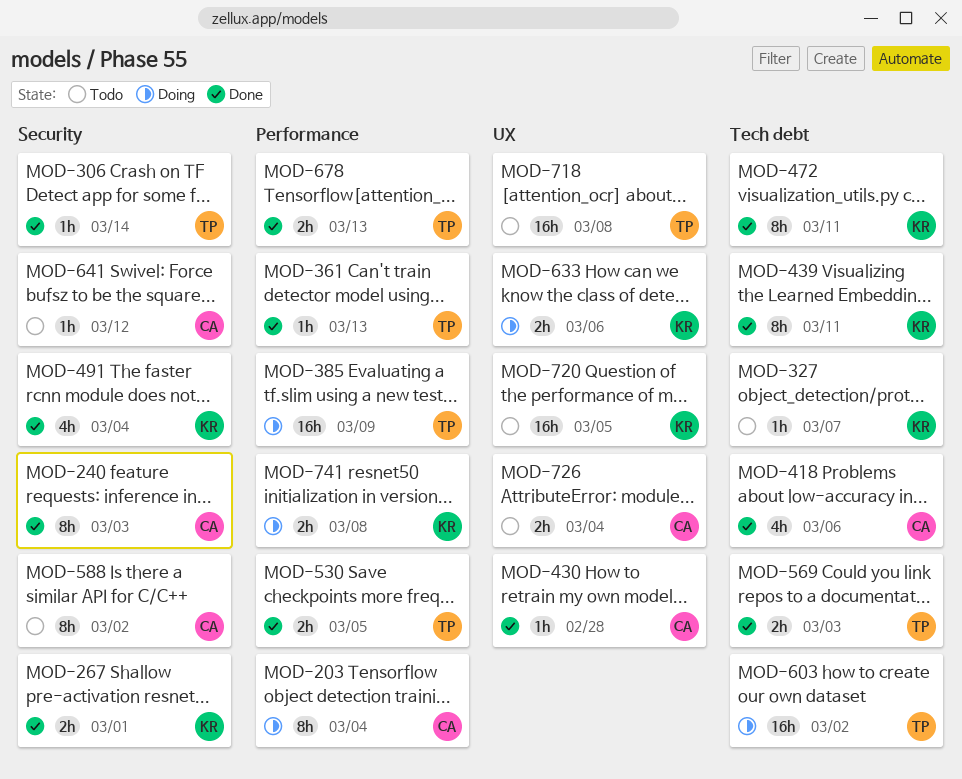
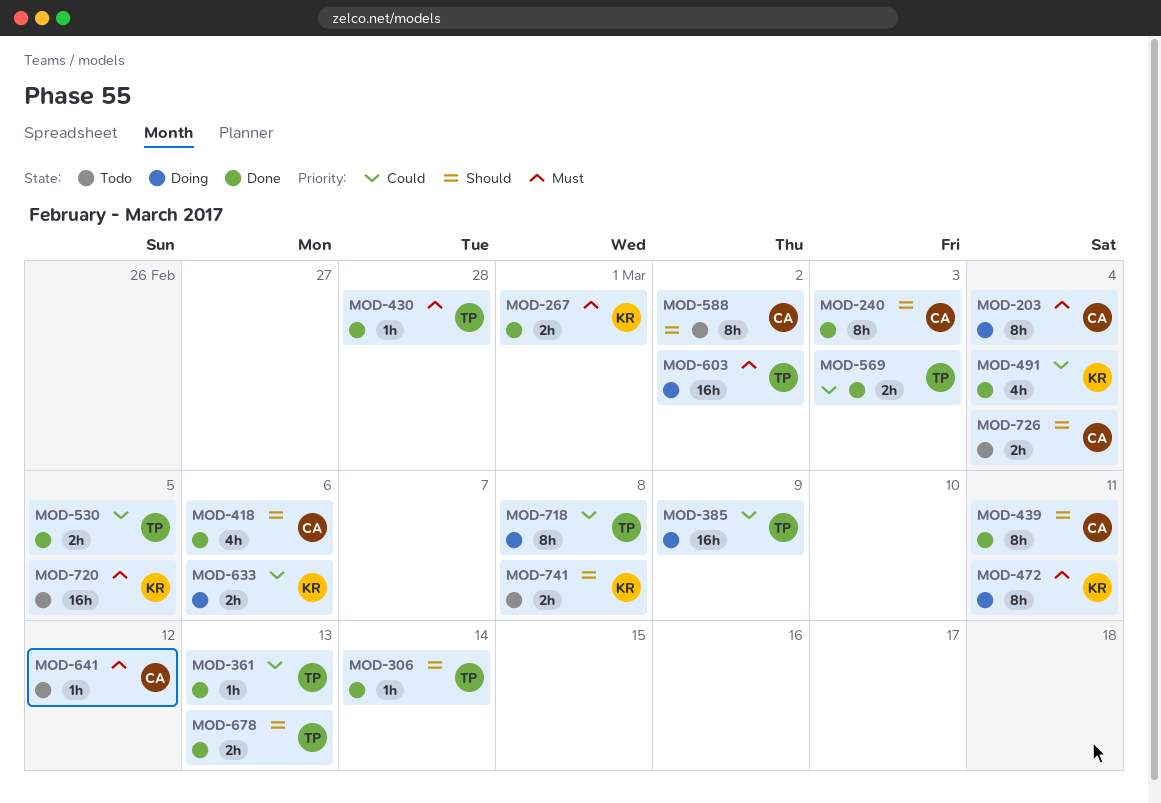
MOD-327: present -> none
MOD-430, owner: CA -> TP
MOD-439, owner: KR -> CA
MOD-472, status: Done -> Doing
MOD-718, status: Todo -> Doing
MOD-718, estimate: 16h -> 8h
MOD-741, status: Doing -> Todo

